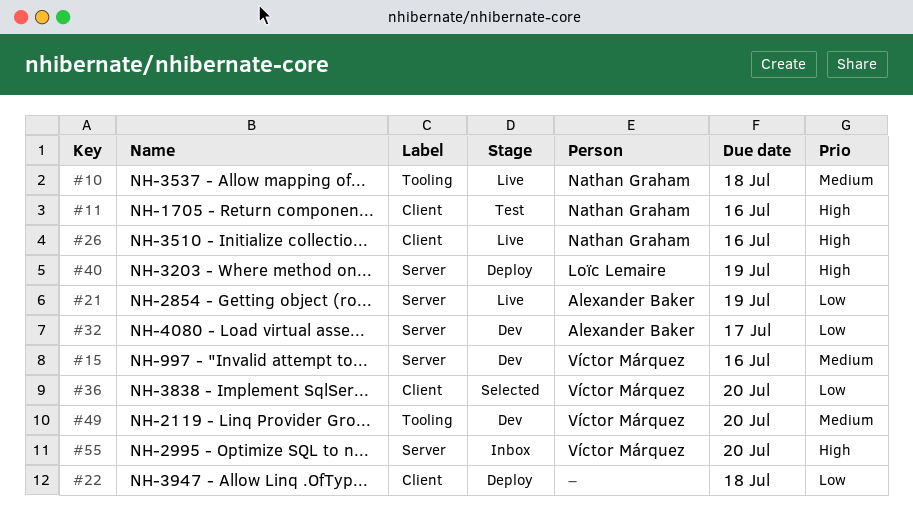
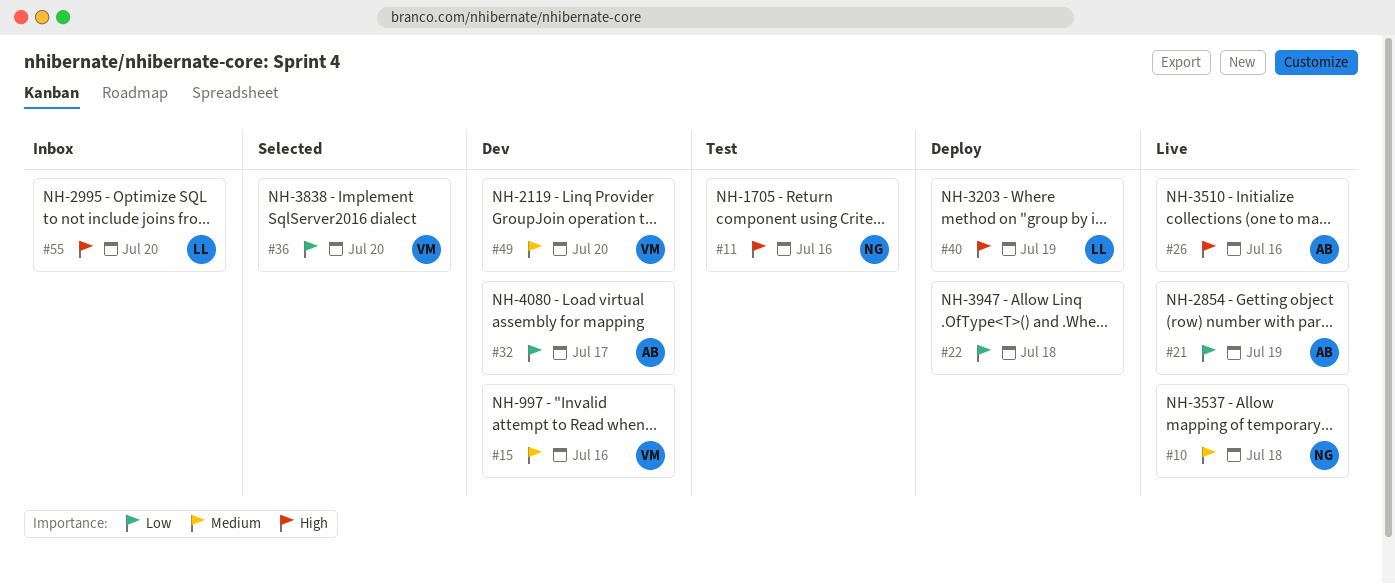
#26, owner: Nathan Graham -> Alexander Baker
#55, owner: Víctor Márquez -> Loïc Lemaire

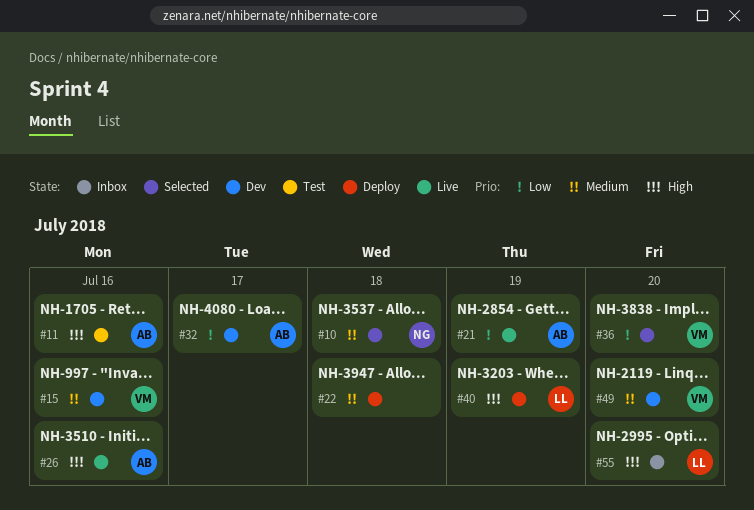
#10, status: Live -> Selected
#11, owner: NG -> AB
#22, priority: Low -> Medium

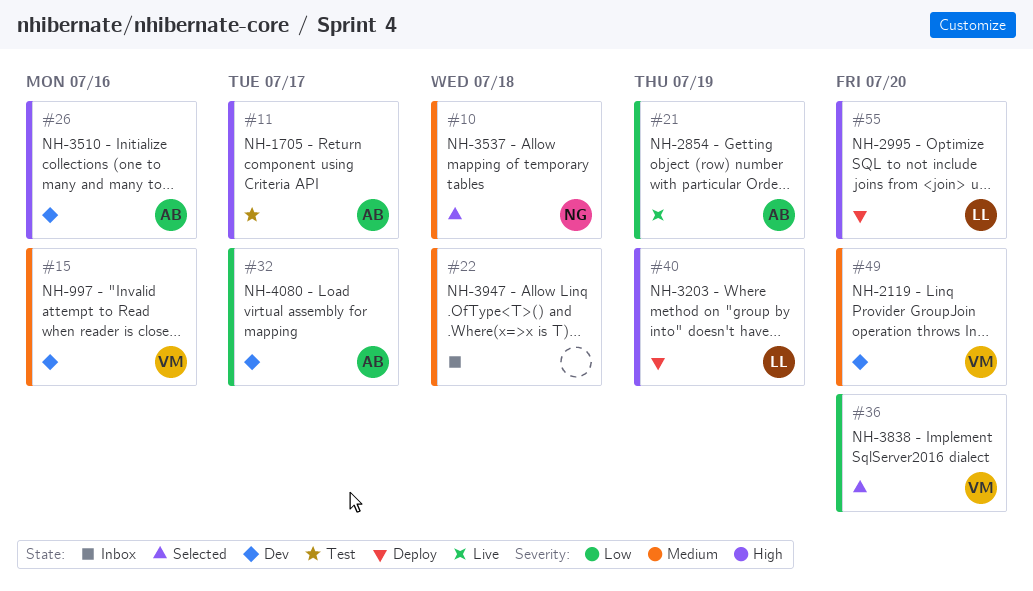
#11, due: Jul 16 -> Jul 17
#22, status: Deploy -> Inbox
#26, status: Live -> Dev
#55, status: Inbox -> Deploy

